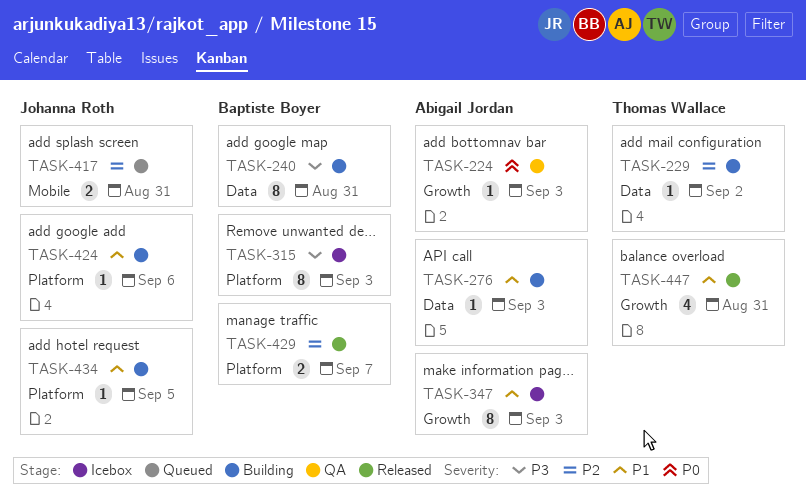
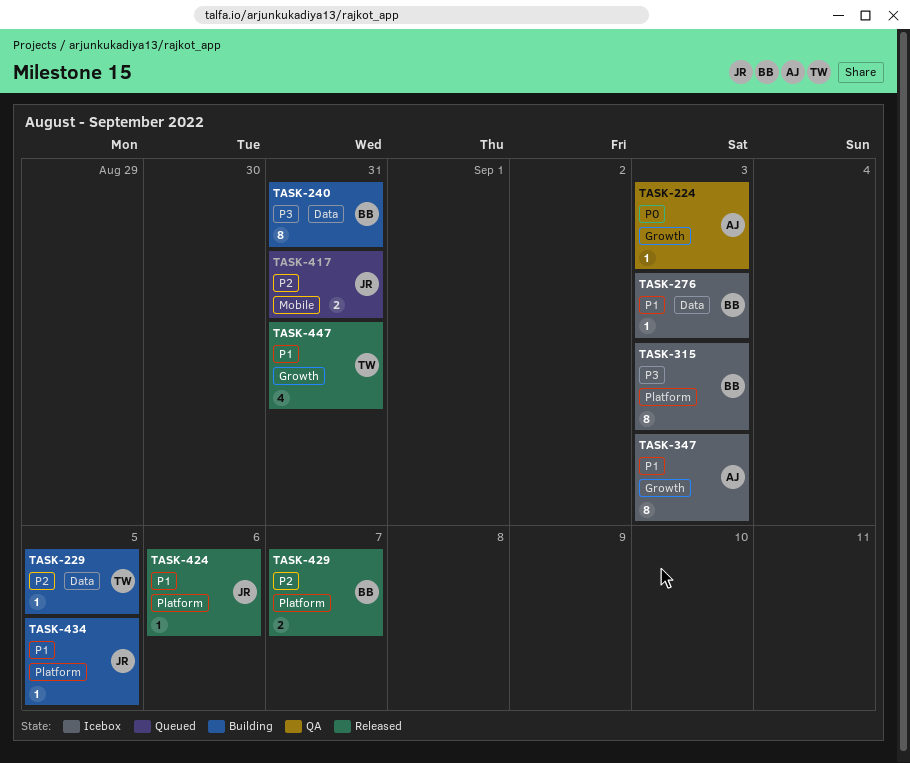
TASK-229, due: Sep 2 -> Sep 5
TASK-276, status: Building -> Icebox
TASK-276, owner: Abigail Jordan -> Baptiste Boyer
TASK-424, status: Building -> Released

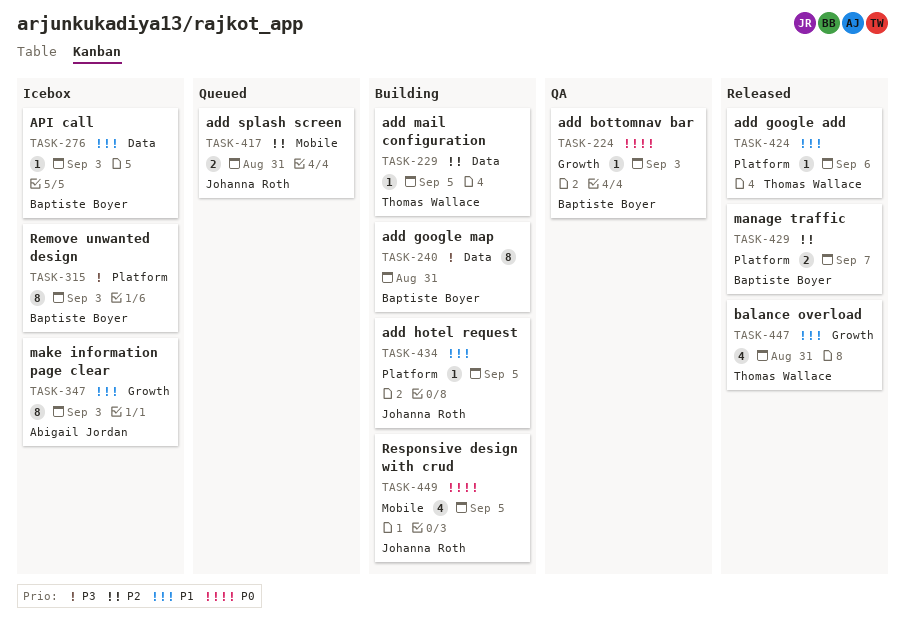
TASK-224, owner: Abigail Jordan -> Baptiste Boyer
TASK-424, owner: Johanna Roth -> Thomas Wallace
TASK-449: none -> present

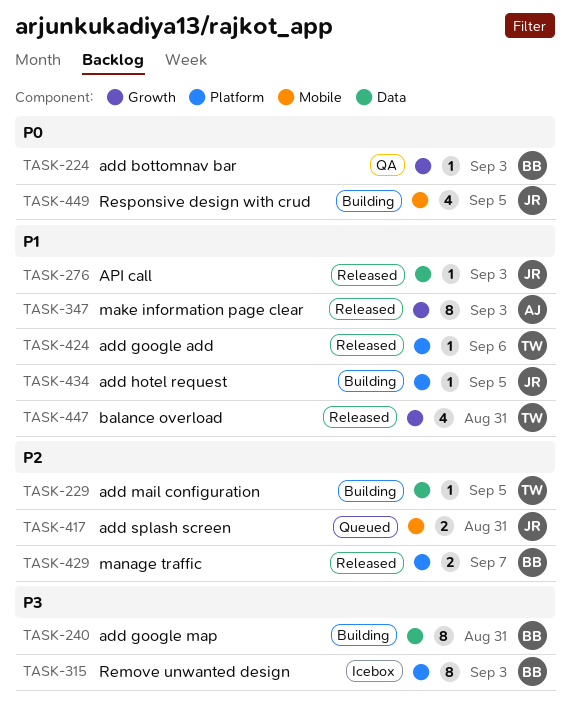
TASK-276, status: Icebox -> Released
TASK-276, owner: Baptiste Boyer -> Johanna Roth
TASK-347, status: Icebox -> Released

